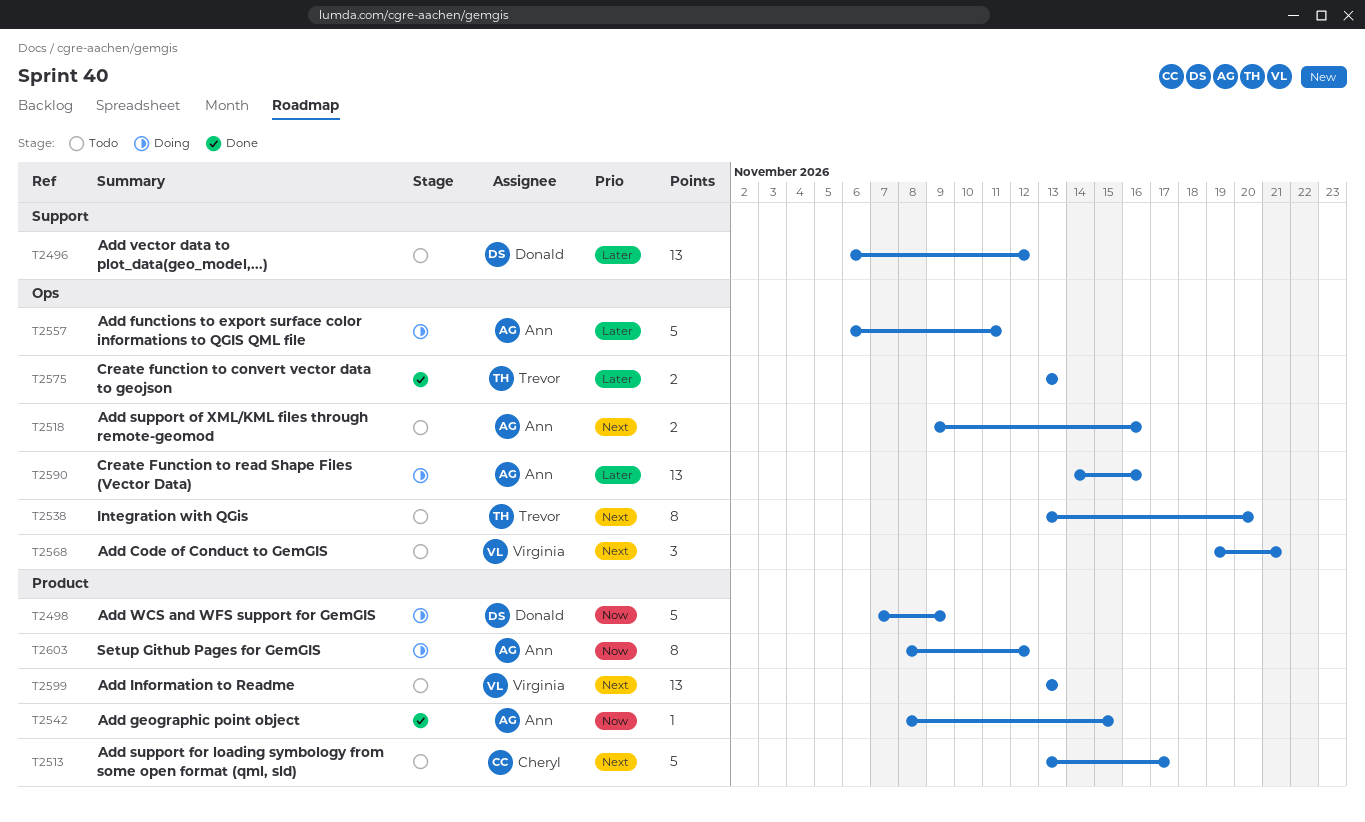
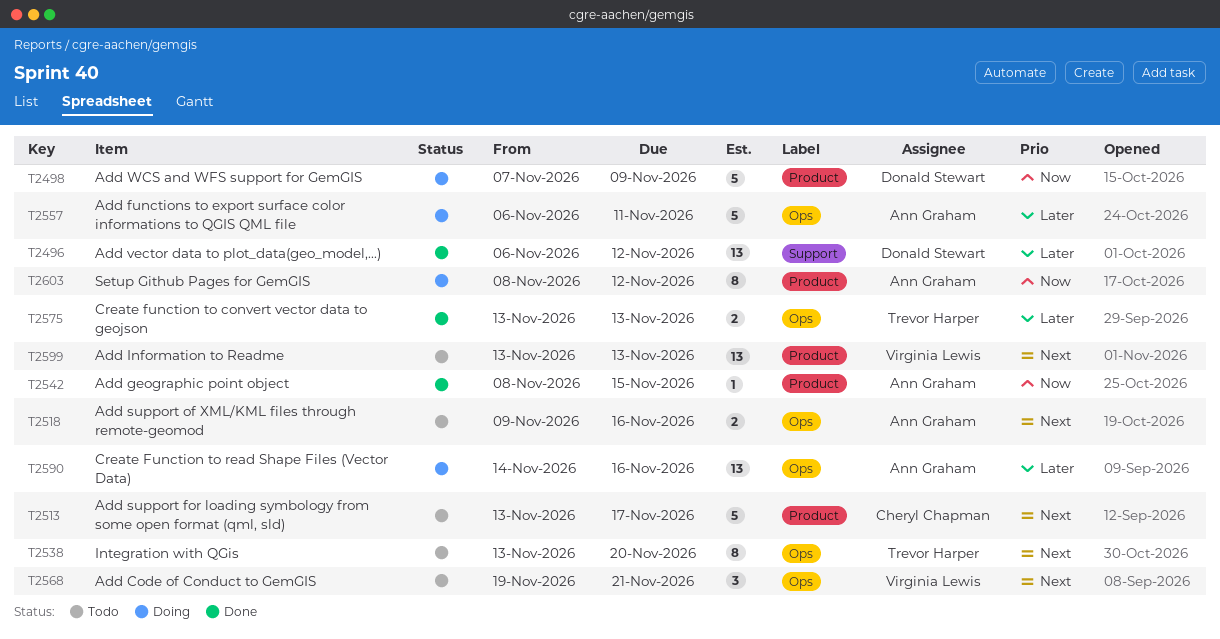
T2496, status: Todo -> Done

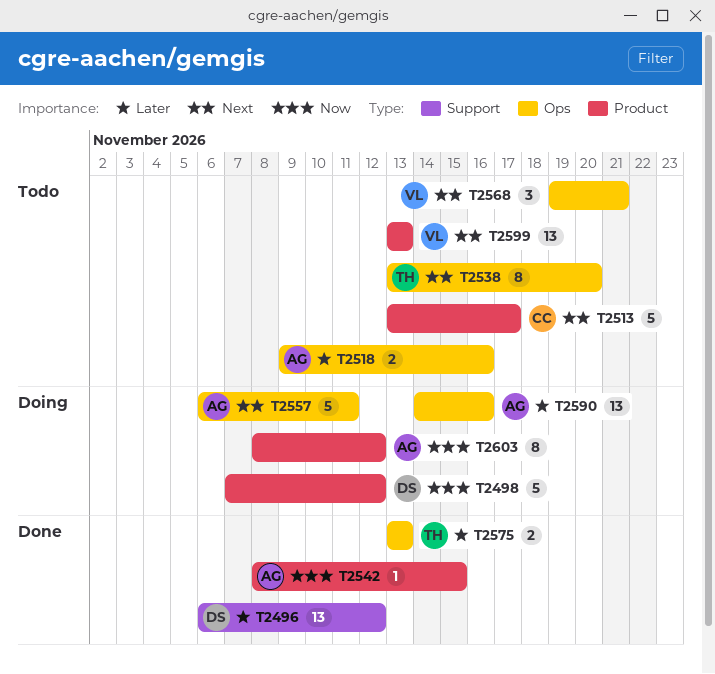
T2498, due: Nov 9 -> Nov 12
T2518, priority: Next -> Later
T2557, priority: Later -> Next

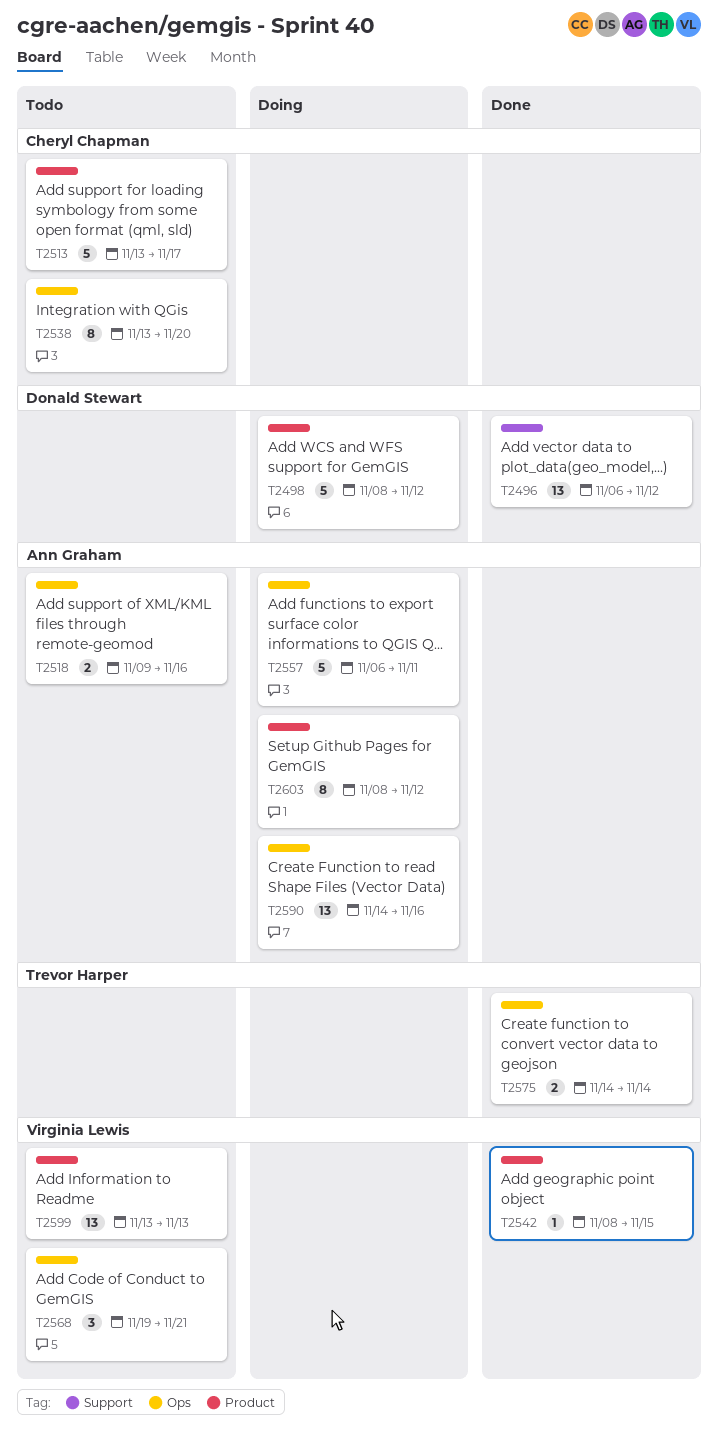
T2498, start: Nov 7 -> Nov 8
T2538, owner: Trevor Harper -> Cheryl Chapman
T2542, owner: Ann Graham -> Virginia Lewis
T2575, start: Nov 13 -> Nov 14
T2575, due: Nov 13 -> Nov 14

